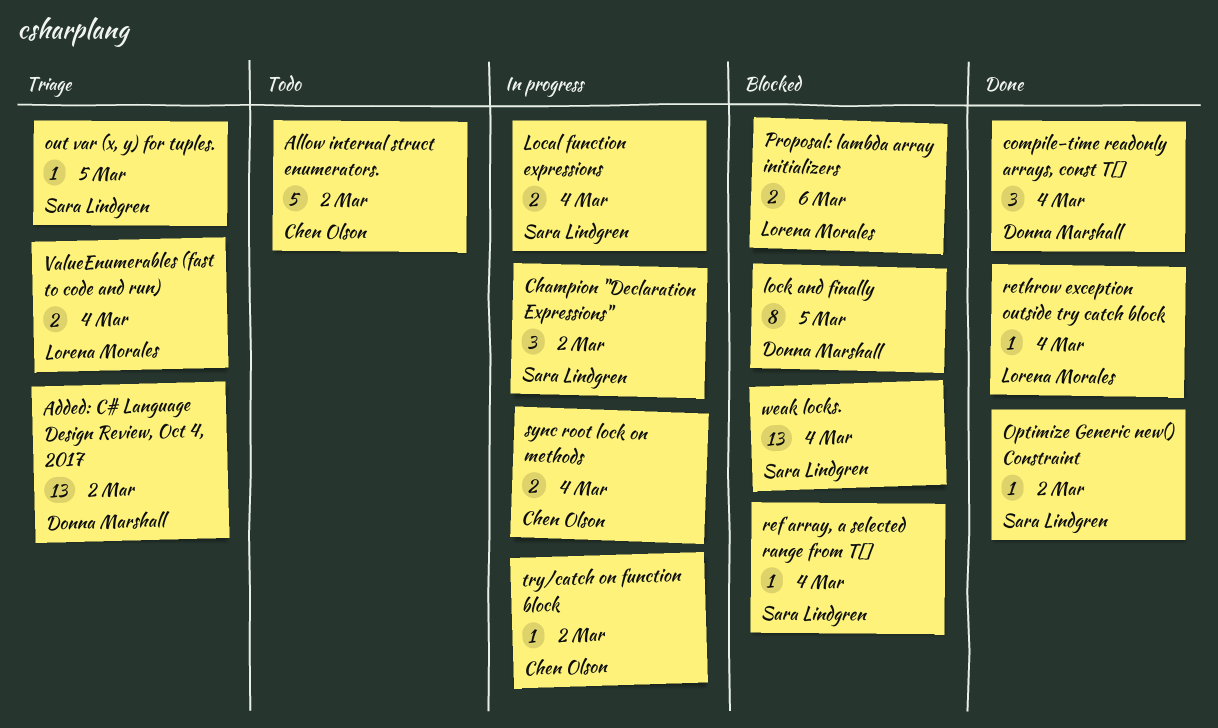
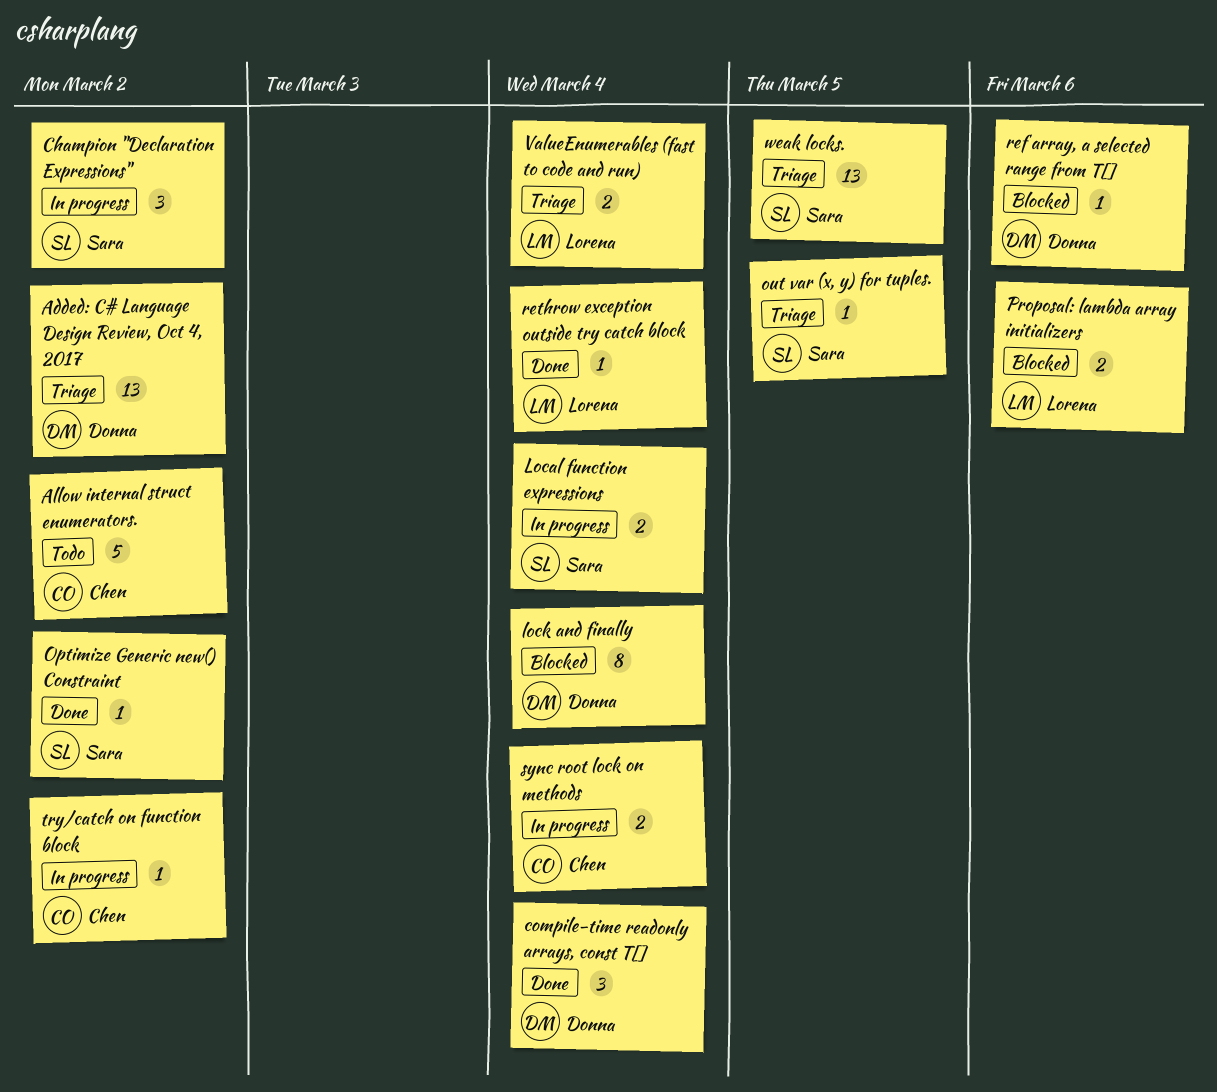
lock and finally, due: Mar 5 -> Mar 4
ref array, a selected range from T[], owner: Sara Lindgren -> Donna Marshall
ref array, a selected range from T[], due: Mar 4 -> Mar 6
weak locks., status: Blocked -> Triage
weak locks., due: Mar 4 -> Mar 5

